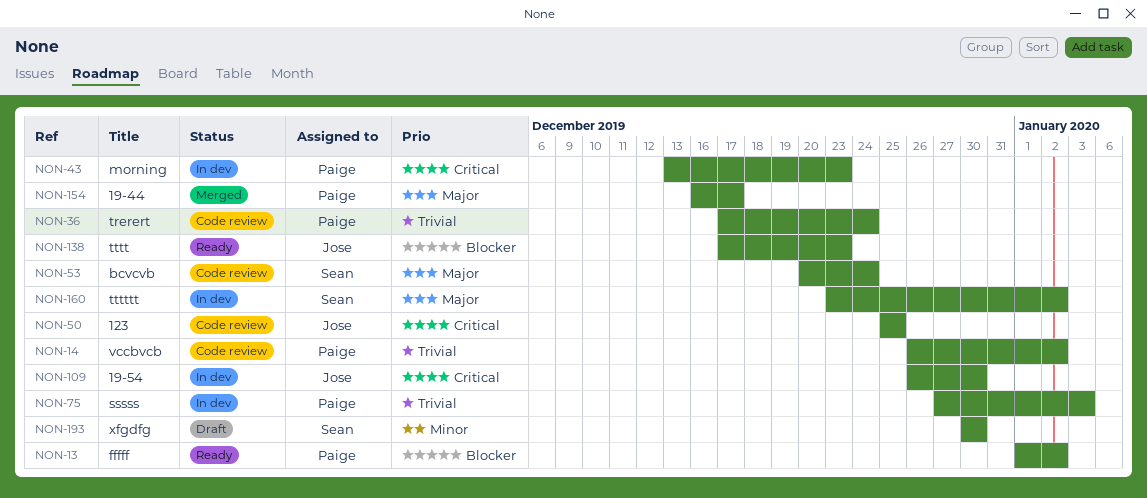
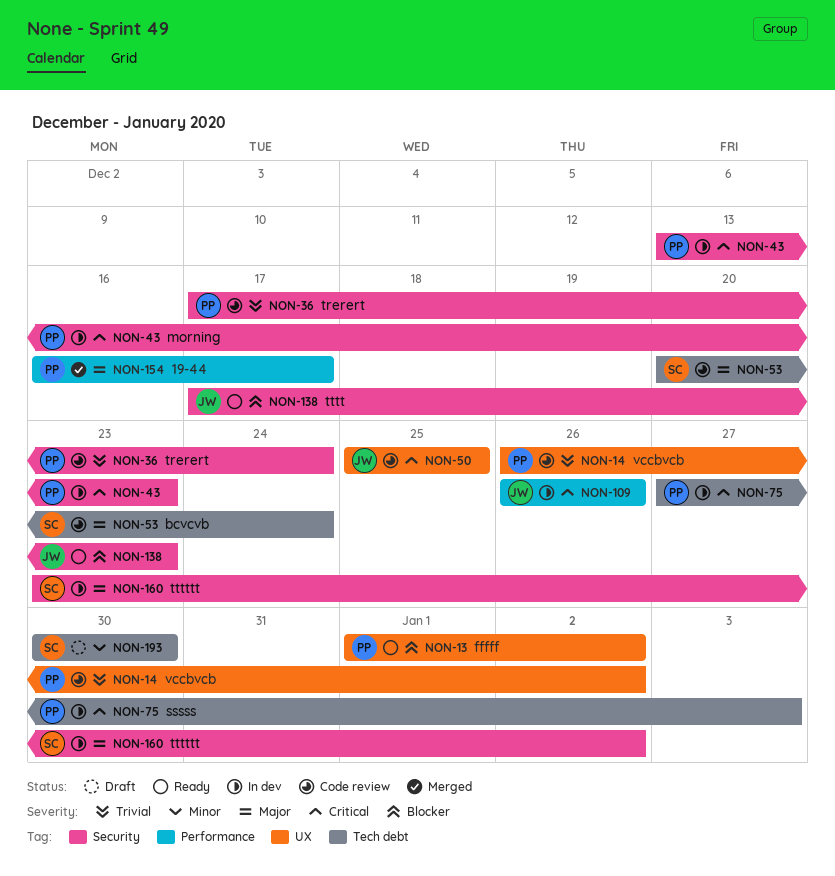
NON-75, priority: Trivial -> Critical
NON-109, due: Dec 30 -> Dec 26

